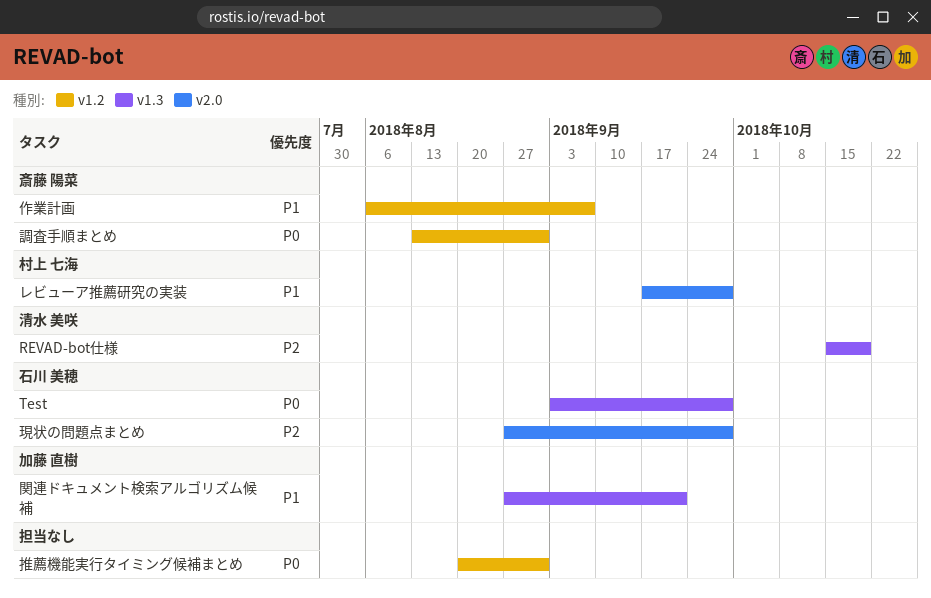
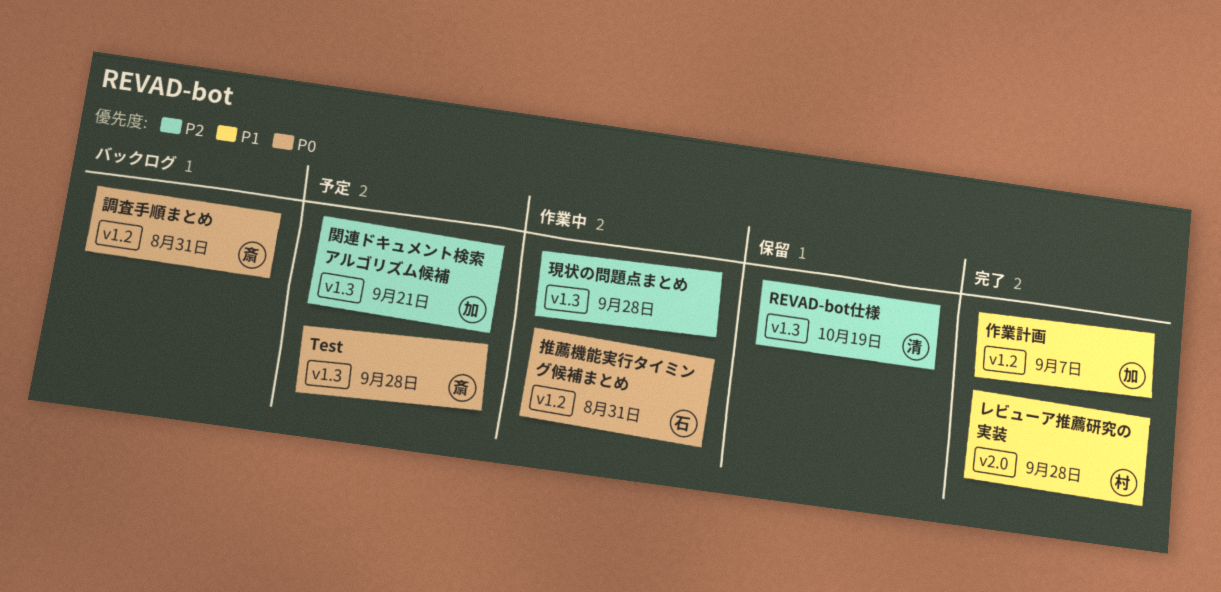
Test, owner: 石川 美穂 -> 斎藤 陽菜
作業計画, owner: 斎藤 陽菜 -> 加藤 直樹
推薦機能実行タイミング候補まとめ, owner: none -> 石川 美穂
現状の問題点まとめ, owner: 石川 美穂 -> none
現状の問題点まとめ, label: v2.0 -> v1.3
関連ドキュメント検索アルゴリズム候補, priority: P1 -> P2

